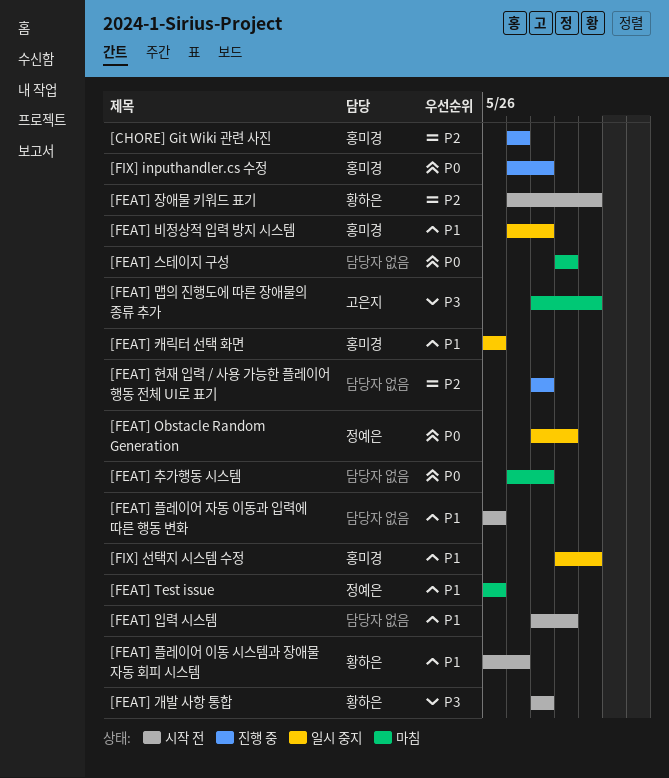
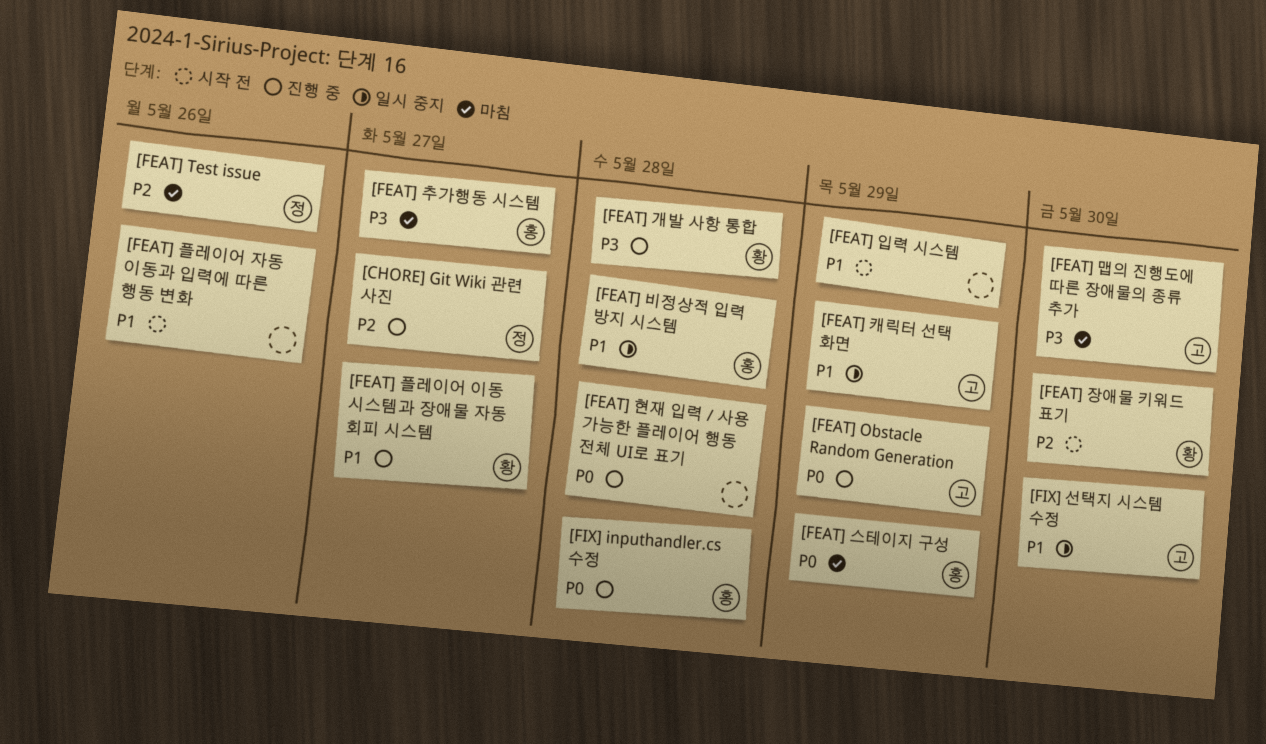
[CHORE] Git Wiki 관련 사진, owner: 홍미경 -> 정예은
[FEAT] Obstacle Random Generation, status: 일시 중지 -> 진행 중
[FEAT] Obstacle Random Generation, owner: 정예은 -> 고은지
[FEAT] Test issue, priority: P1 -> P2
[FEAT] 개발 사항 통합, status: 시작 전 -> 진행 중
[FEAT] 스테이지 구성, owner: none -> 홍미경
[FEAT] 추가행동 시스템, owner: none -> 홍미경
[FEAT] 추가행동 시스템, priority: P0 -> P3
[FEAT] 추가행동 시스템, due: May 28 -> May 27
[FEAT] 캐릭터 선택 화면, owner: 홍미경 -> 고은지
[FEAT] 캐릭터 선택 화면, due: May 26 -> May 29
[FEAT] 플레이어 이동 시스템과 장애물 자동 회피 시스템, status: 시작 전 -> 진행 중
[FEAT] 현재 입력 / 사용 가능한 플레이어 행동 전체 UI로 표기, priority: P2 -> P0
[FIX] 선택지 시스템 수정, owner: 홍미경 -> 고은지

